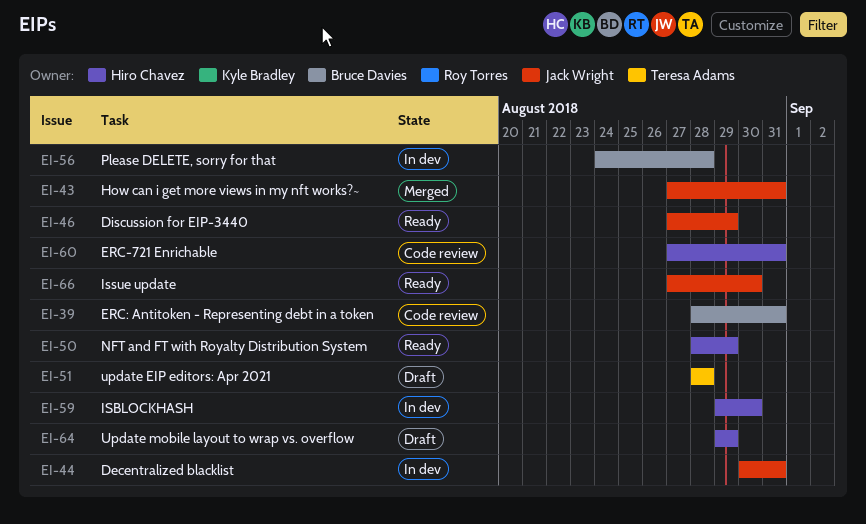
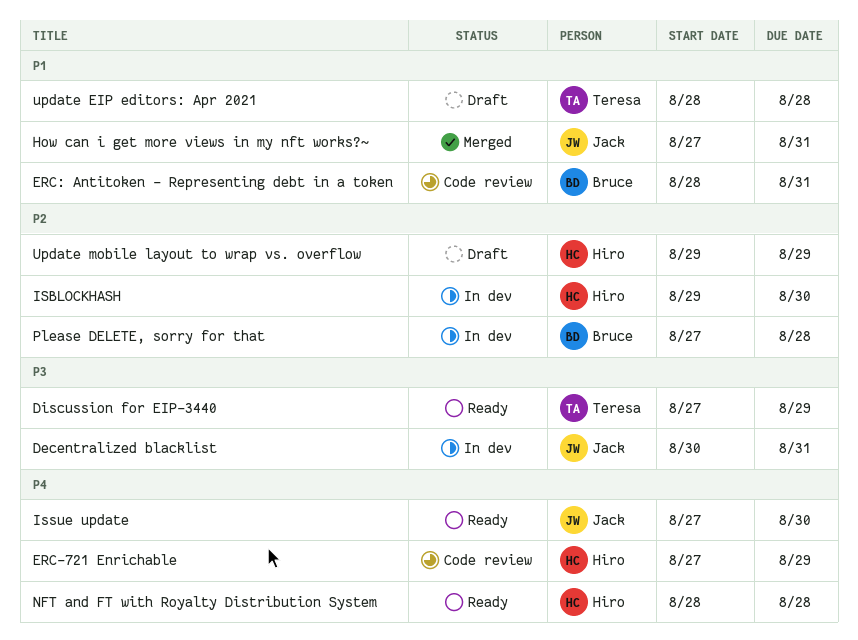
Discussion for EIP-3440, owner: Jack Wright -> Teresa Adams
ERC-721 Enrichable, due: Aug 31 -> Aug 29
NFT and FT with Royalty Distribution System, due: Aug 29 -> Aug 28
Please DELETE, sorry for that, start: Aug 24 -> Aug 27

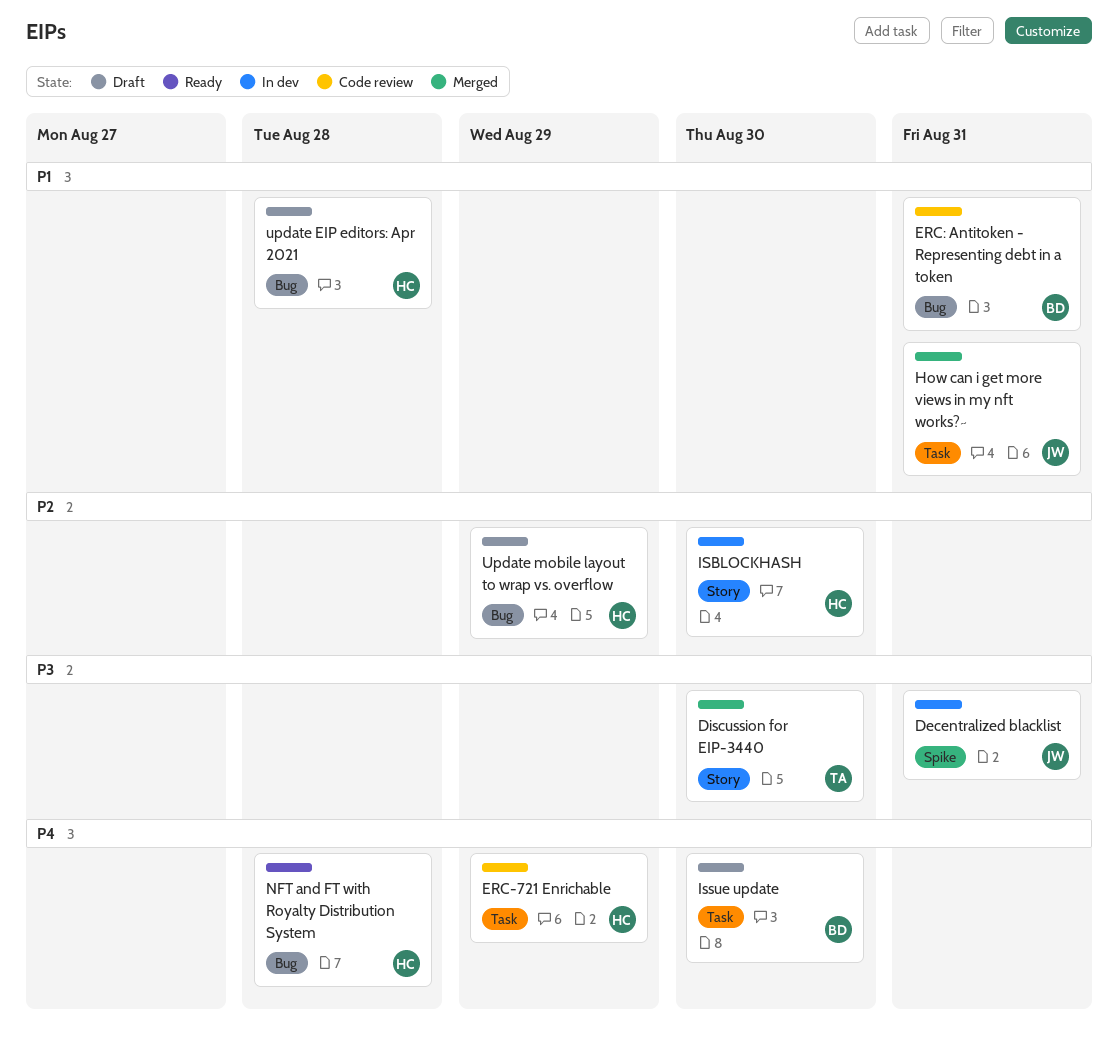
Discussion for EIP-3440, status: Ready -> Merged
Discussion for EIP-3440, due: Aug 29 -> Aug 30
Issue update, status: Ready -> Draft
Issue update, owner: Jack -> Bruce
Please DELETE, sorry for that: present -> none
update EIP editors: Apr 2021, owner: Teresa -> Hiro

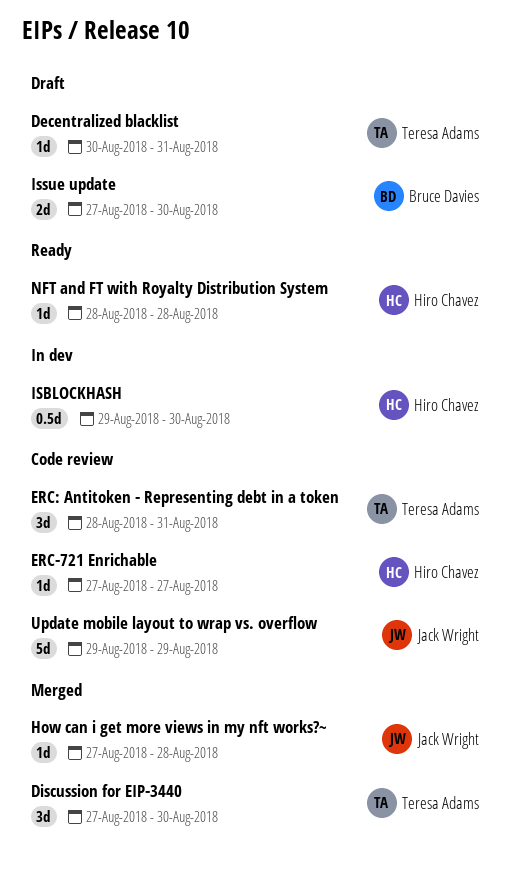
Decentralized blacklist, status: In dev -> Draft
Decentralized blacklist, owner: Jack Wright -> Teresa Adams
ERC-721 Enrichable, due: Aug 29 -> Aug 27
ERC: Antitoken - Representing debt in a token, owner: Bruce Davies -> Teresa Adams
How can i get more views in my nft works?~, due: Aug 31 -> Aug 28
update EIP editors: Apr 2021: present -> none
Update mobile layout to wrap vs. overflow, status: Draft -> Code review
Update mobile layout to wrap vs. overflow, owner: Hiro Chavez -> Jack Wright

